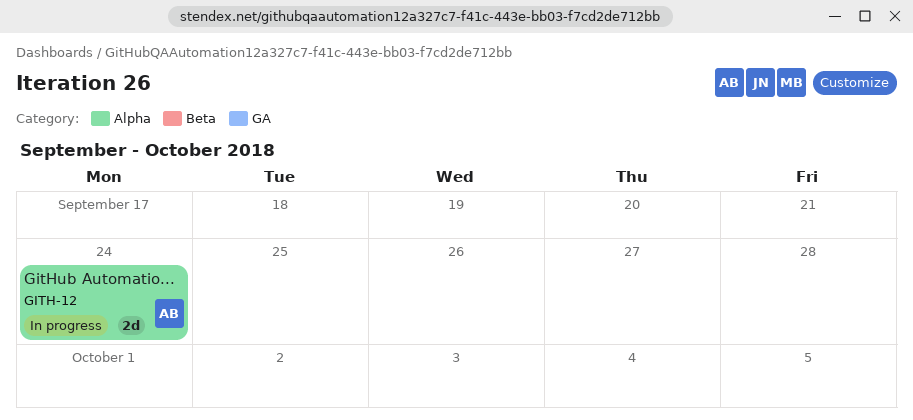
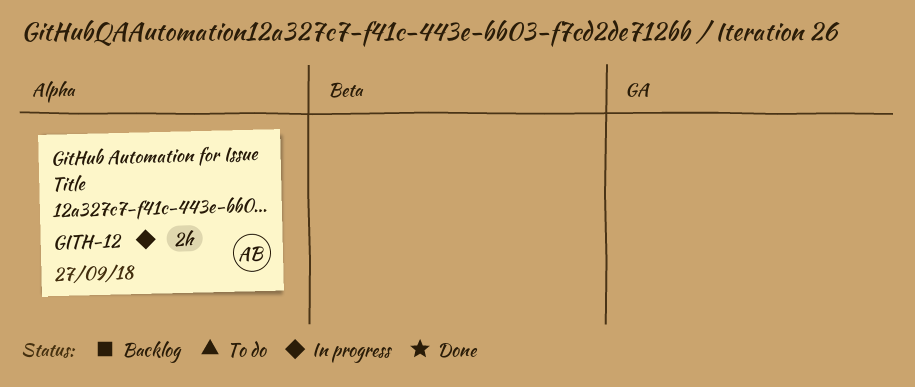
GITH-12, estimate: 2d -> 2h
GITH-12, due: Sep 24 -> Sep 27

